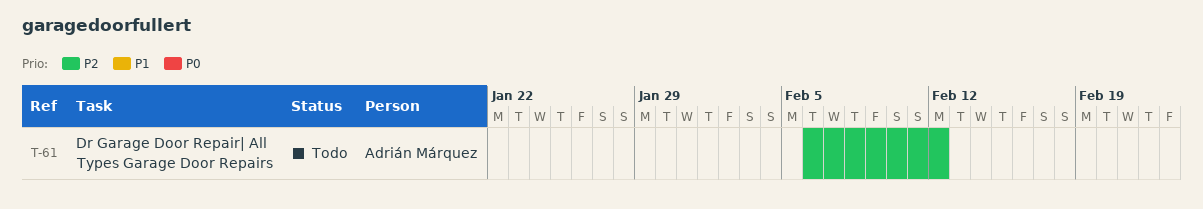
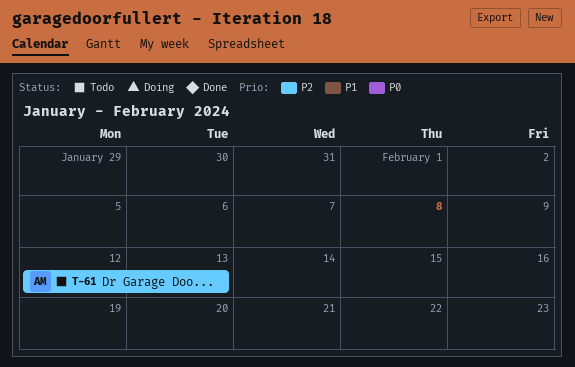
T-61, start: Feb 6 -> Feb 12
T-61, due: Feb 12 -> Feb 13

